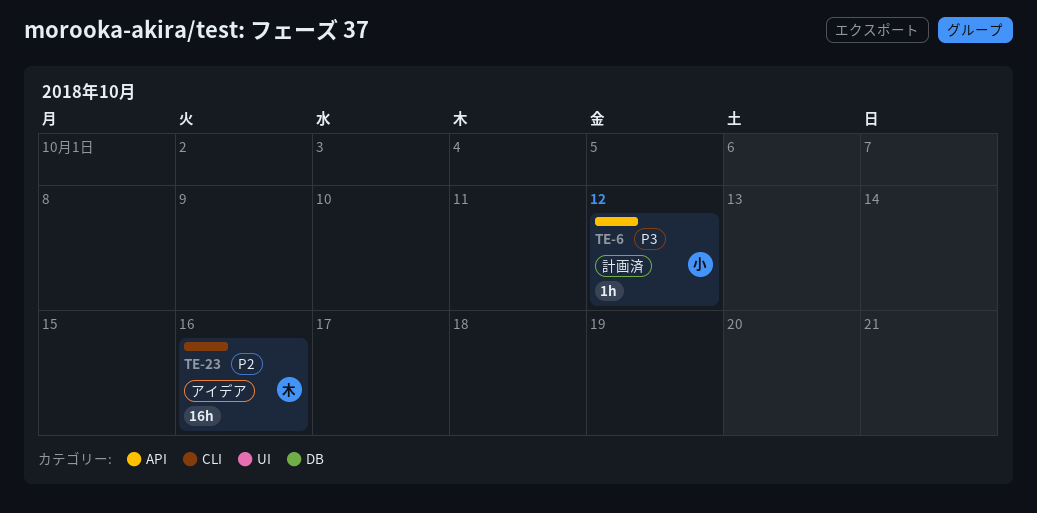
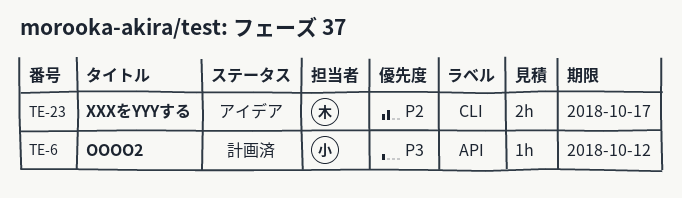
TE-23, estimate: 16h -> 2h
TE-23, due: Oct 16 -> Oct 17

